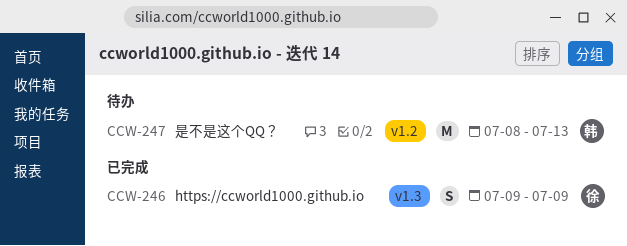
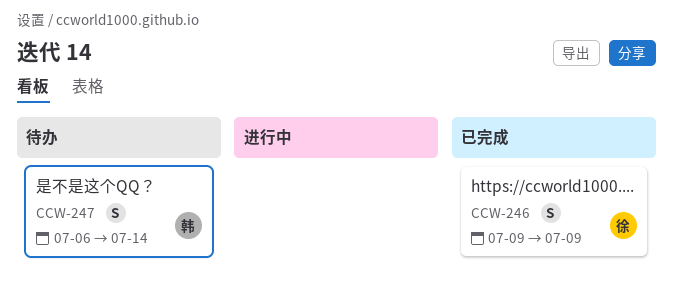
CCW-247, estimate: M -> S
CCW-247, start: Jul 8 -> Jul 6
CCW-247, due: Jul 13 -> Jul 14

